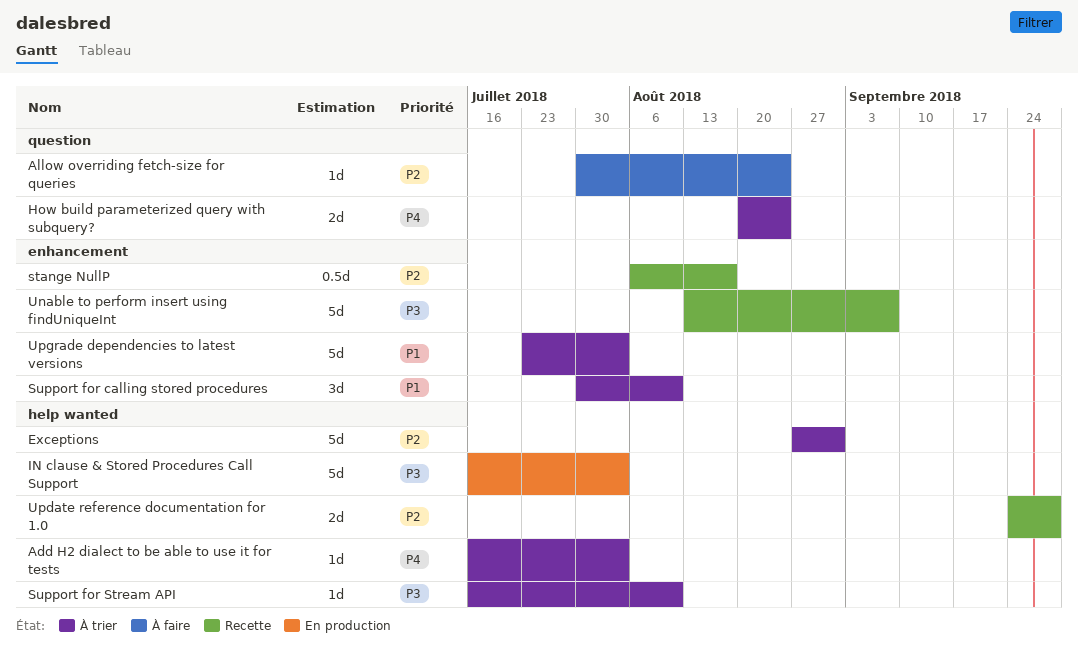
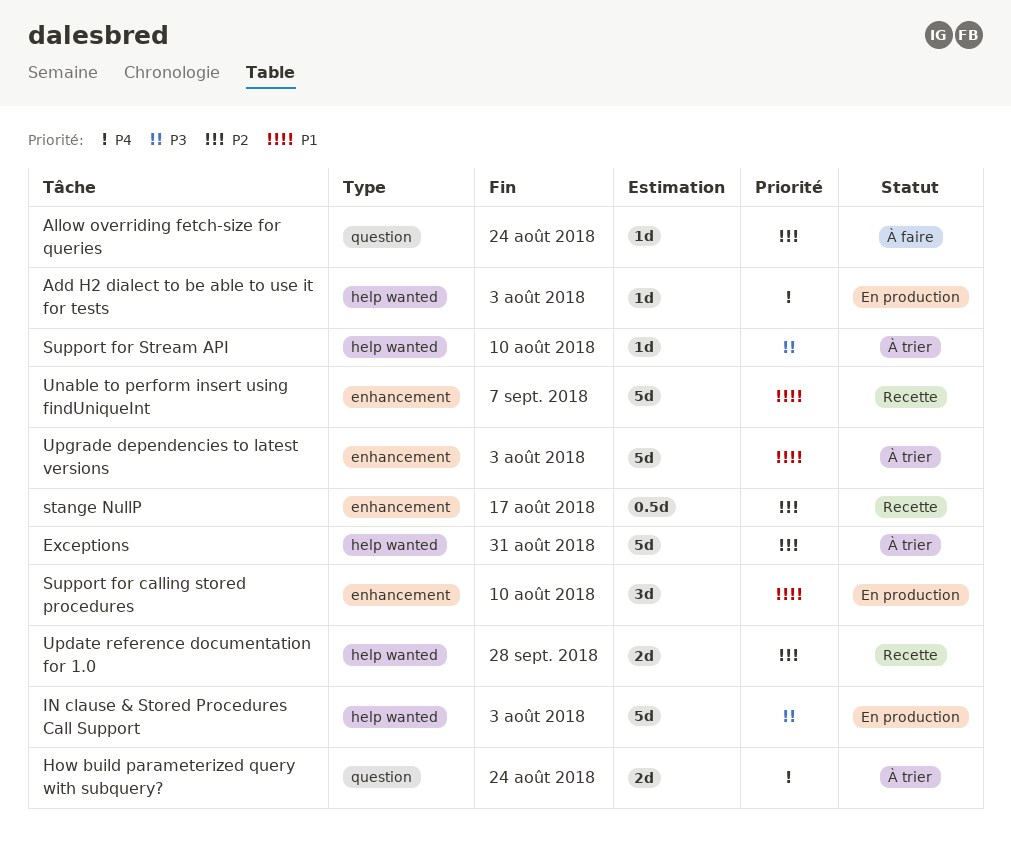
Add H2 dialect to be able to use it for tests, status: À trier -> En production
Support for calling stored procedures, status: À trier -> En production
Unable to perform insert using findUniqueInt, priority: P3 -> P1

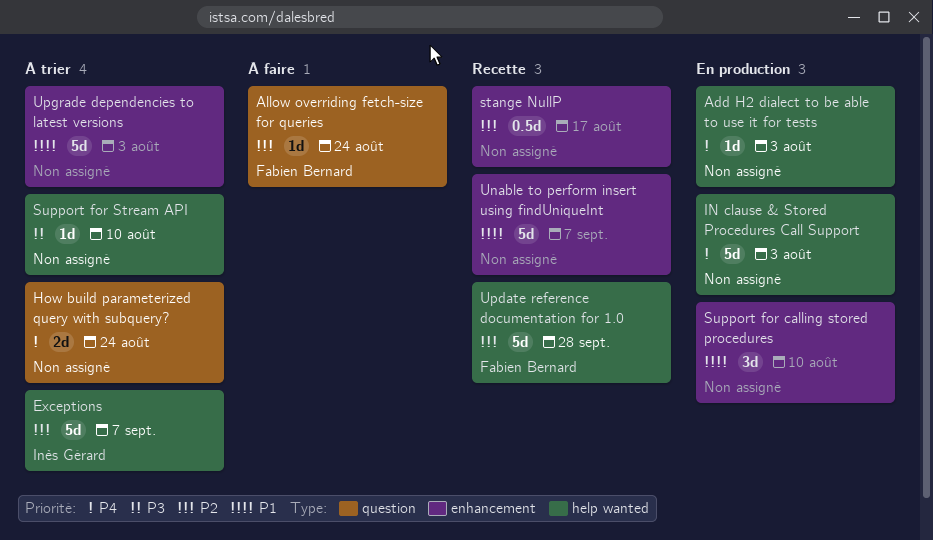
Exceptions, due: Aug 31 -> Sep 7
IN clause & Stored Procedures Call Support, priority: P3 -> P4
Update reference documentation for 1.0, estimate: 2d -> 5d

